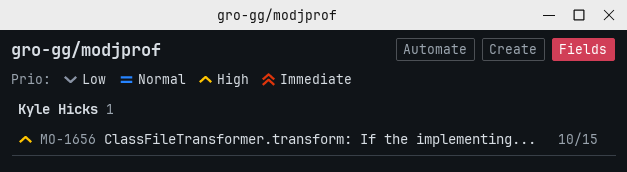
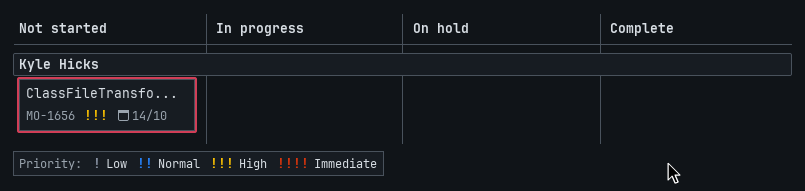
MO-1656, due: Oct 15 -> Oct 14

